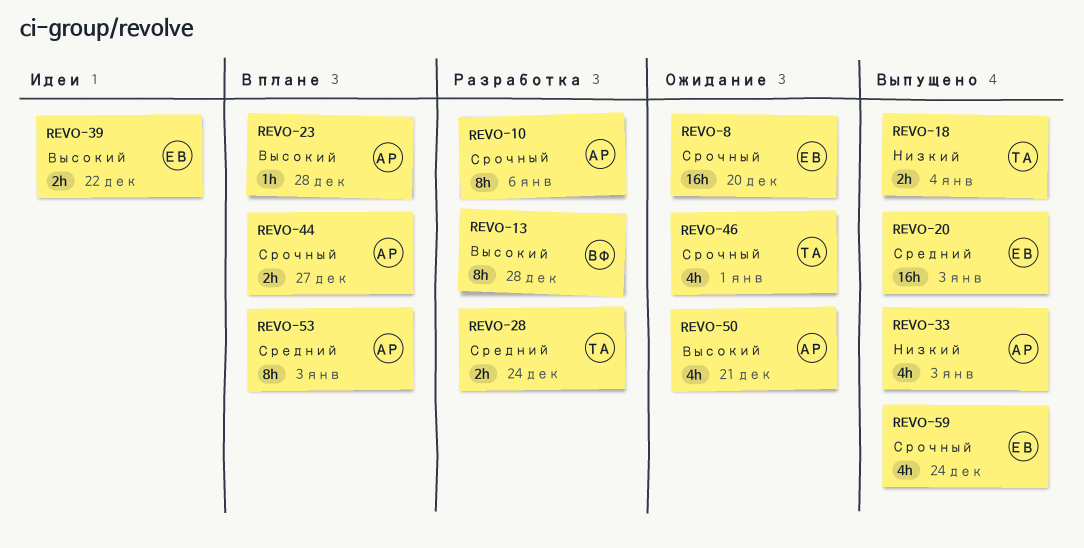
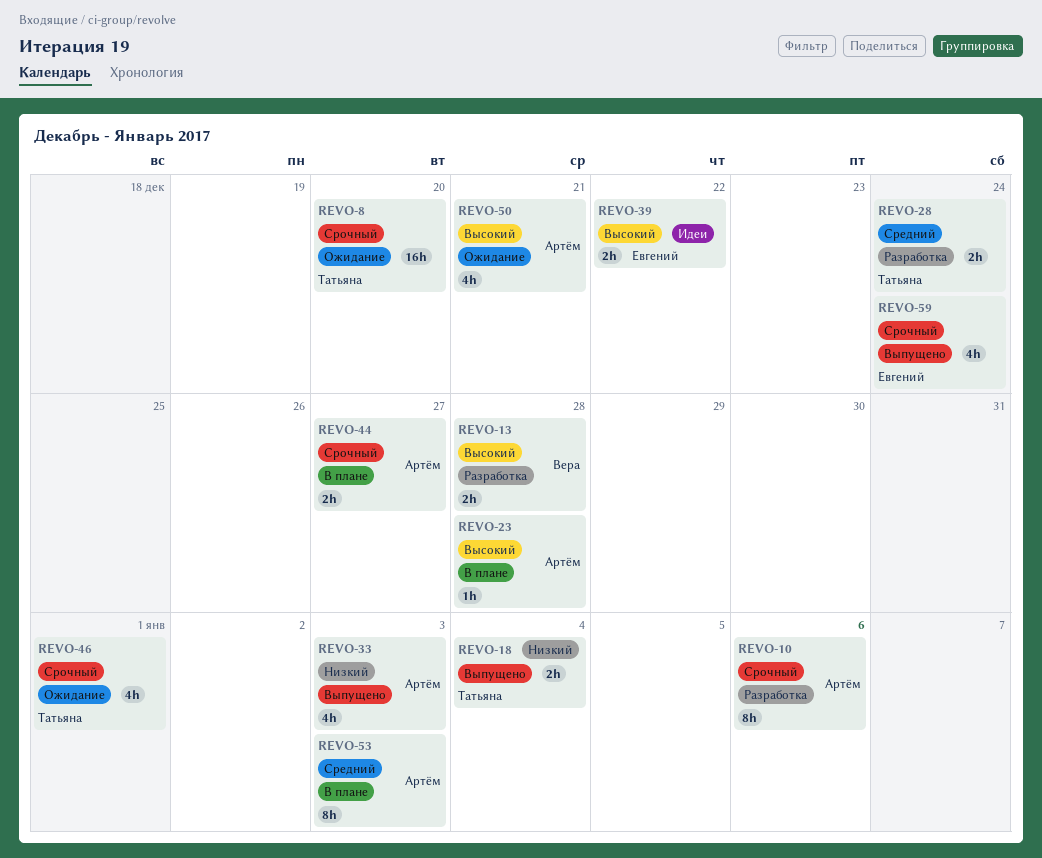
REVO-8, owner: Евгений -> Татьяна
REVO-13, estimate: 8h -> 2h
REVO-20: present -> none

